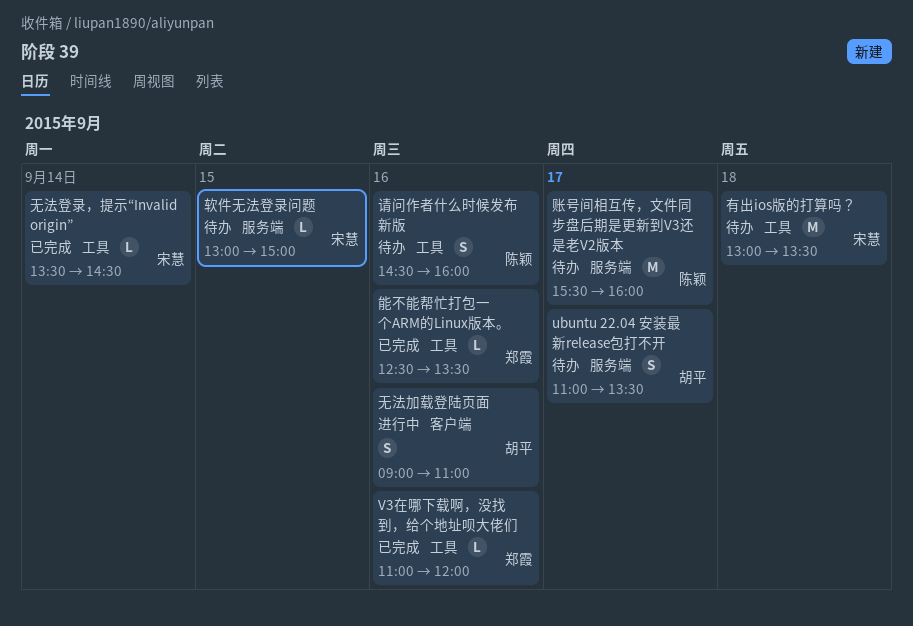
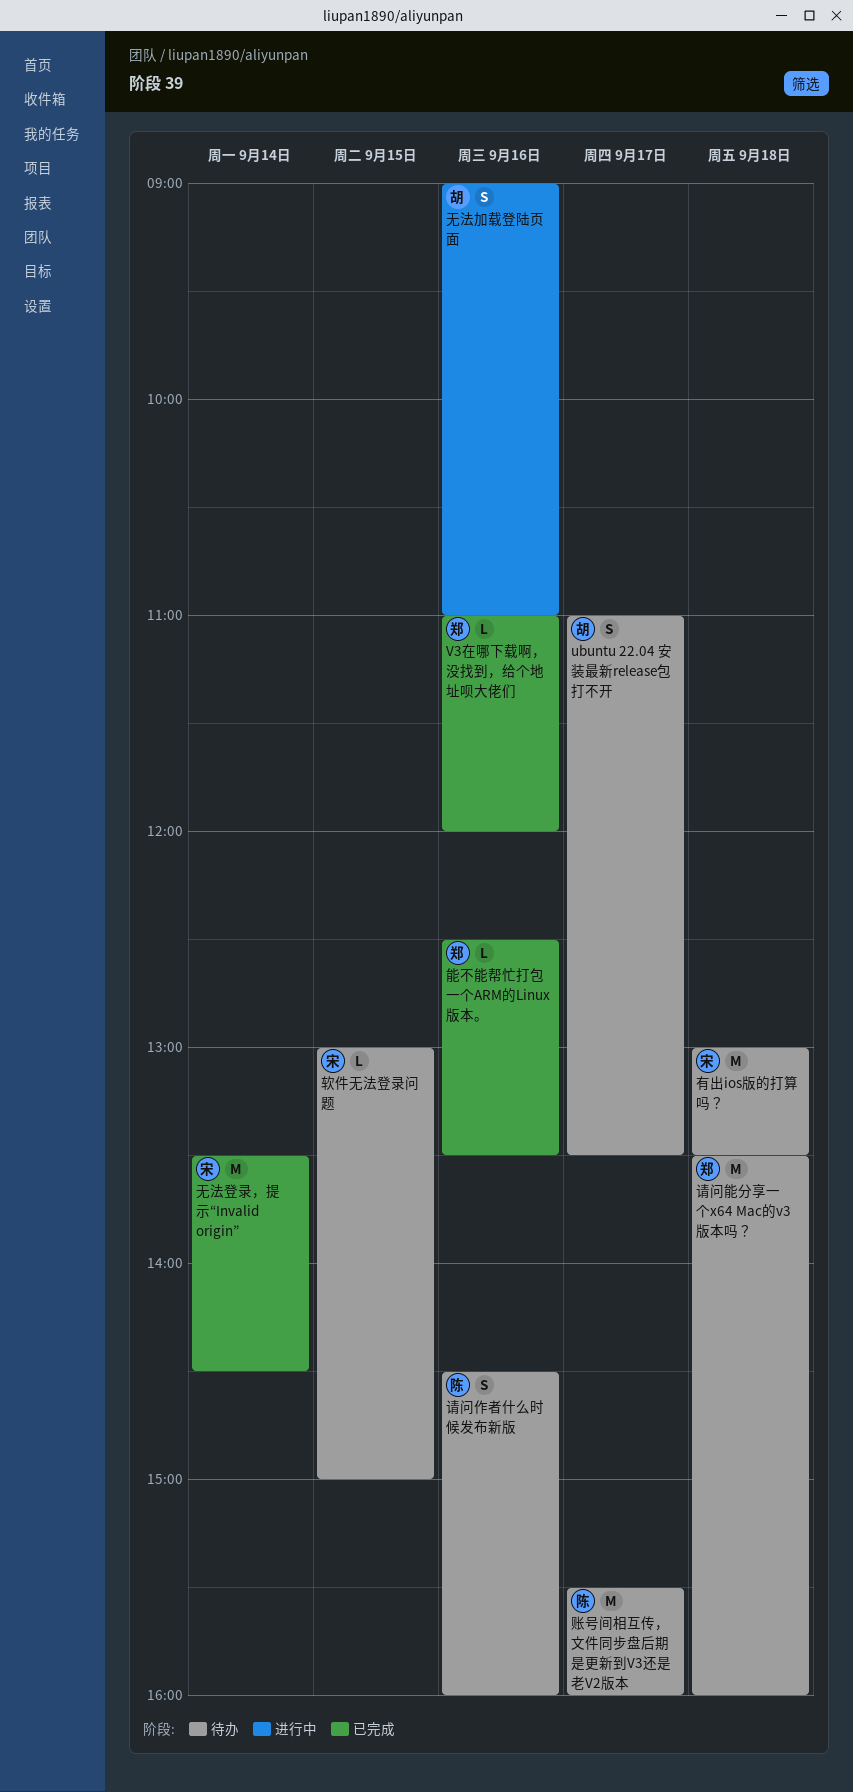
无法登录，提示“Invalid origin”, estimate: L -> M
请问能分享一个x64 Mac的v3版本吗？: none -> present

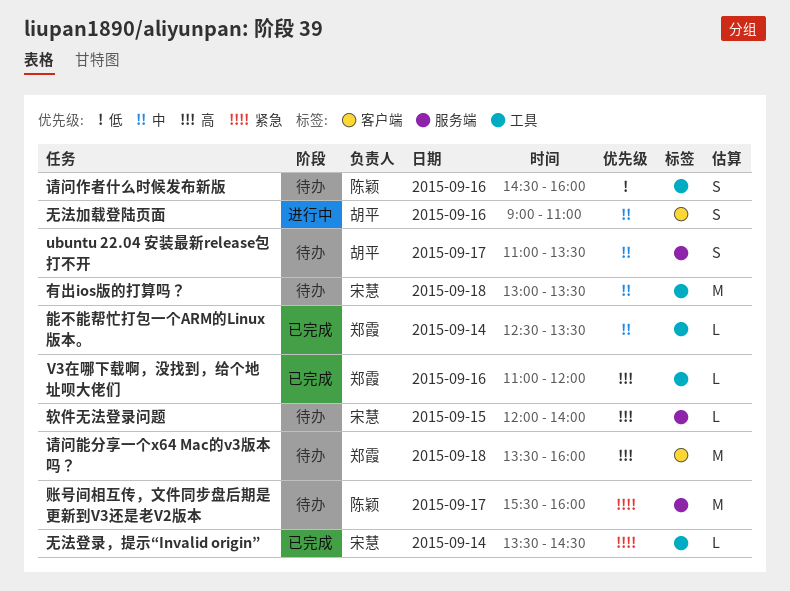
无法登录，提示“Invalid origin”, estimate: M -> L
能不能帮忙打包一个ARM的Linux版本。, day: Sep 16 -> Sep 14
软件无法登录问题, begins: 13:00 -> 12:00
软件无法登录问题, ends: 15:00 -> 14:00

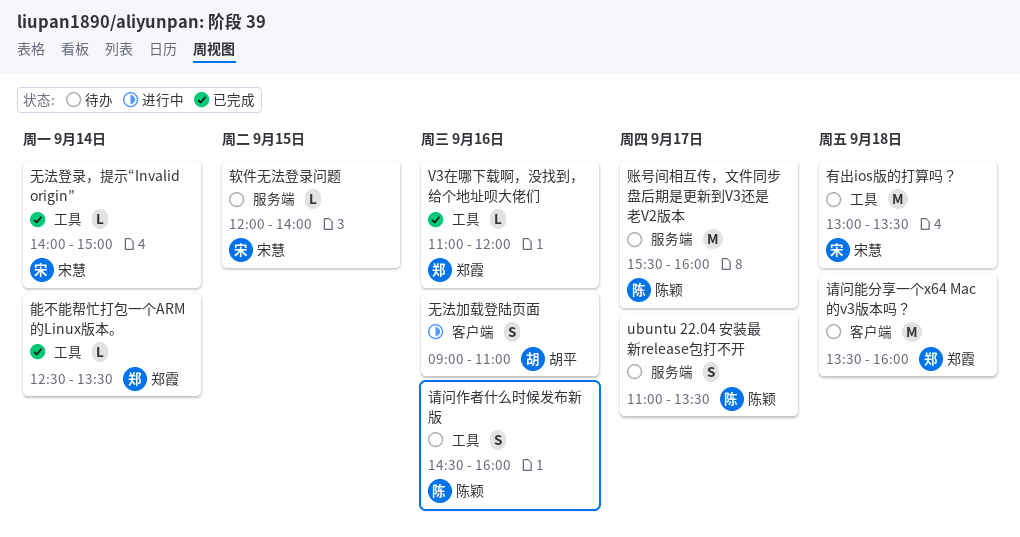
ubuntu 22.04 安装最新release包打不开, owner: 胡平 -> 陈颖
无法登录，提示“Invalid origin”, begins: 13:30 -> 14:00
无法登录，提示“Invalid origin”, ends: 14:30 -> 15:00

